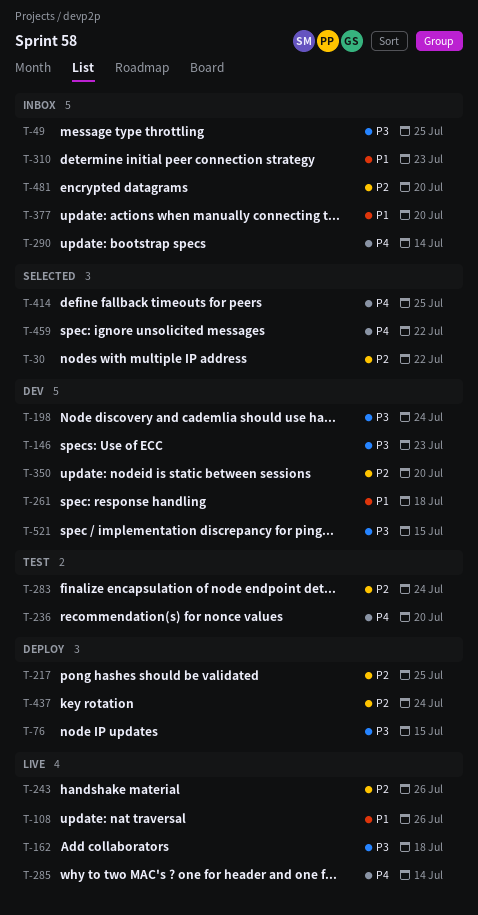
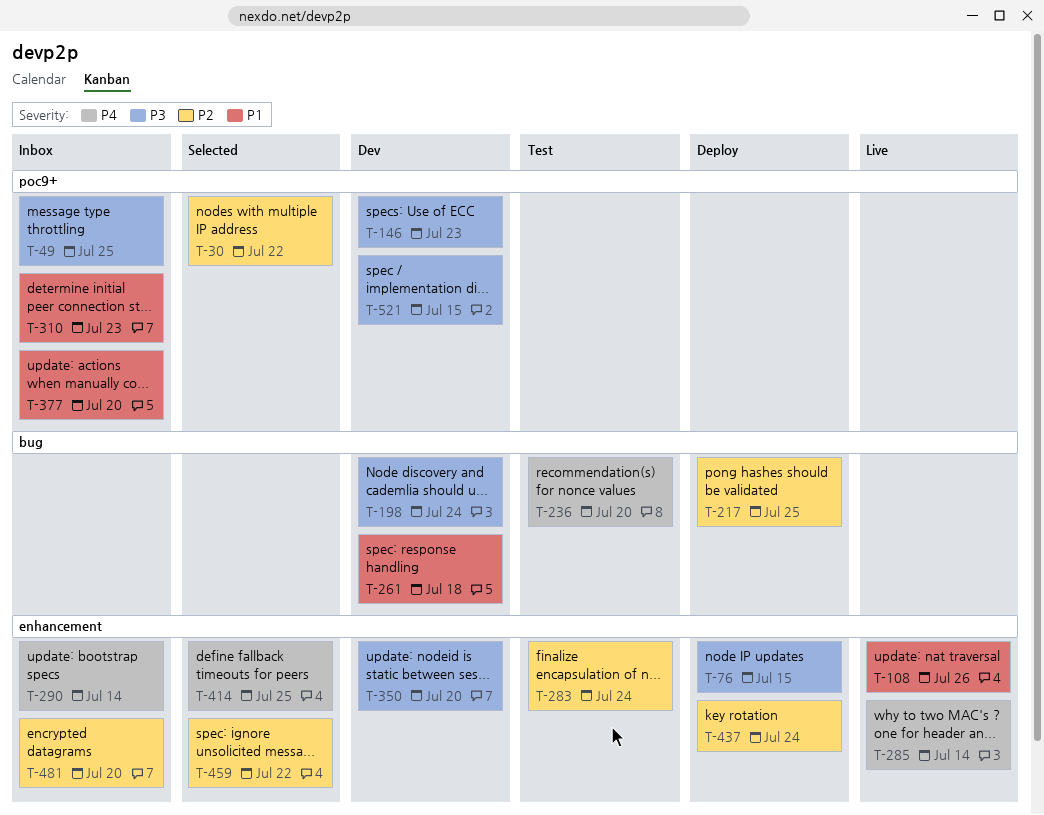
T-162: present -> none
T-243: present -> none
T-350, priority: P2 -> P3
T-459, priority: P4 -> P2

